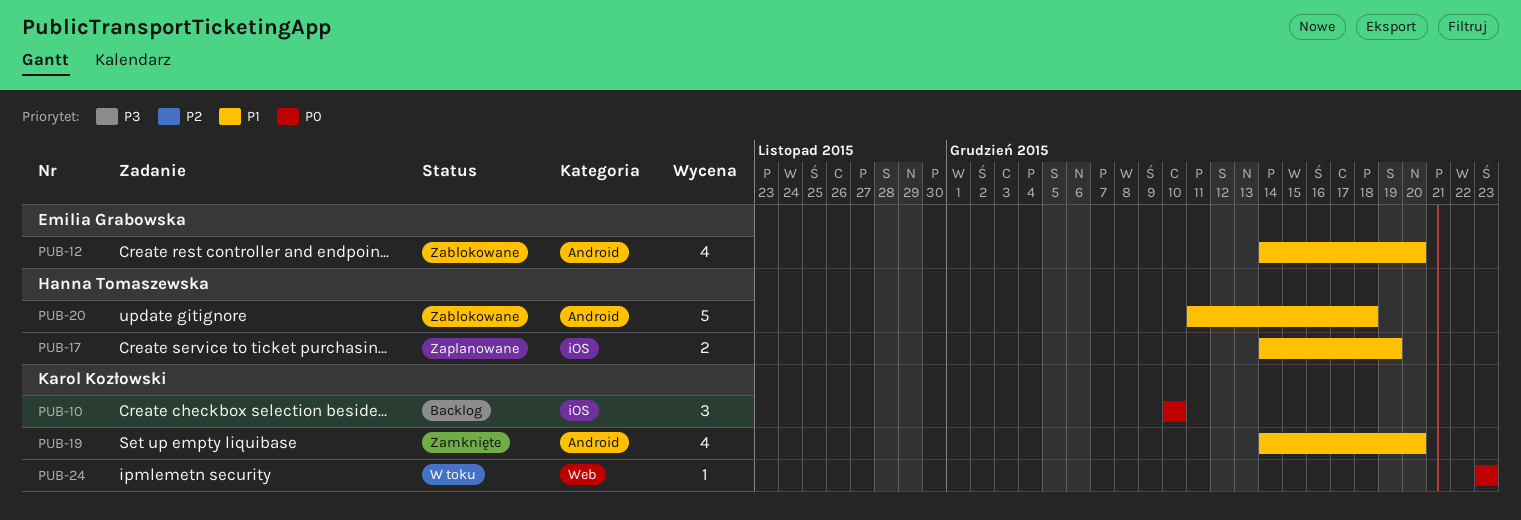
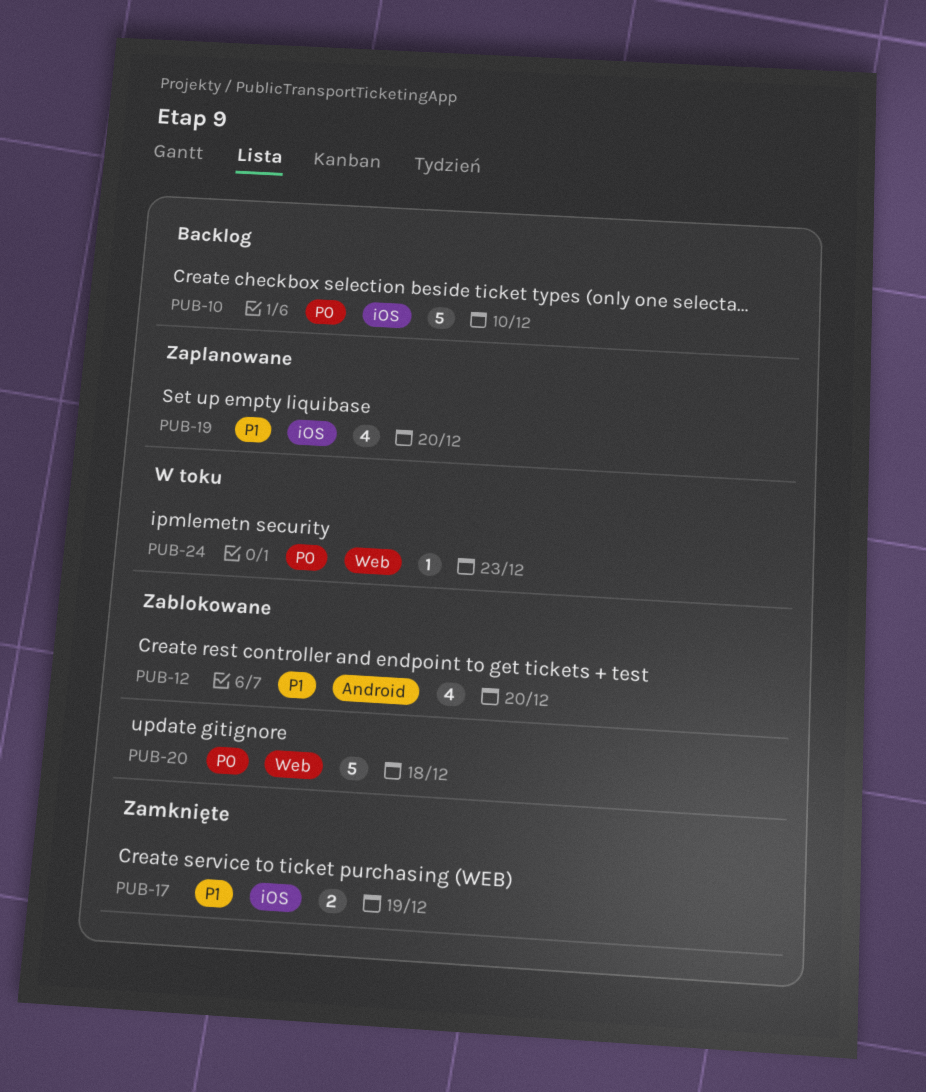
PUB-10, estimate: 3 -> 5
PUB-17, status: Zaplanowane -> Zamknięte
PUB-19, status: Zamknięte -> Zaplanowane
PUB-19, label: Android -> iOS
PUB-20, priority: P1 -> P0
PUB-20, label: Android -> Web

